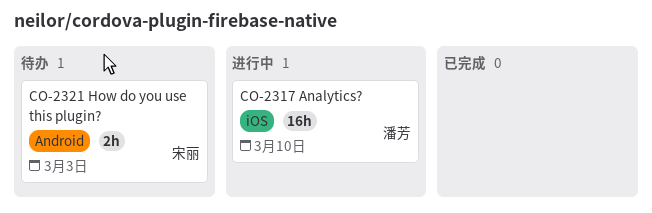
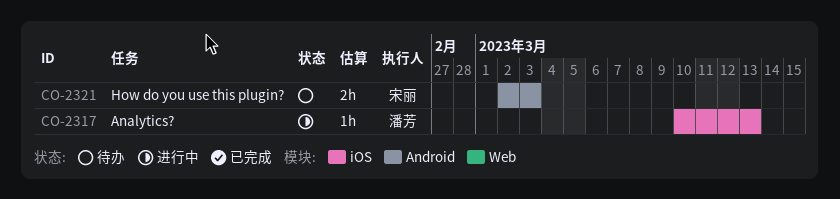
CO-2317, estimate: 16h -> 1h
CO-2317, due: Mar 10 -> Mar 13

